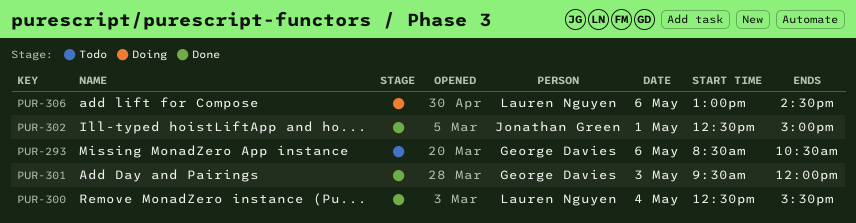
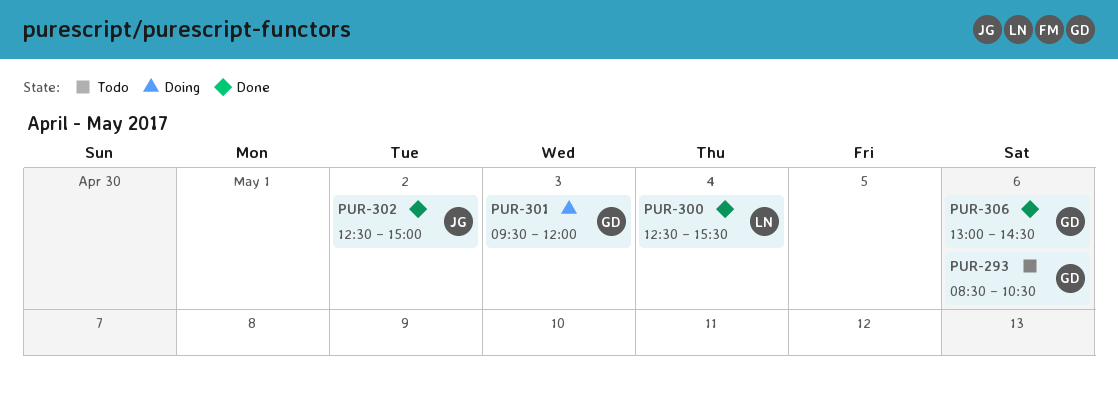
PUR-301, status: Done -> Doing
PUR-302, day: May 1 -> May 2
PUR-306, status: Doing -> Done
PUR-306, owner: Lauren Nguyen -> George Davies

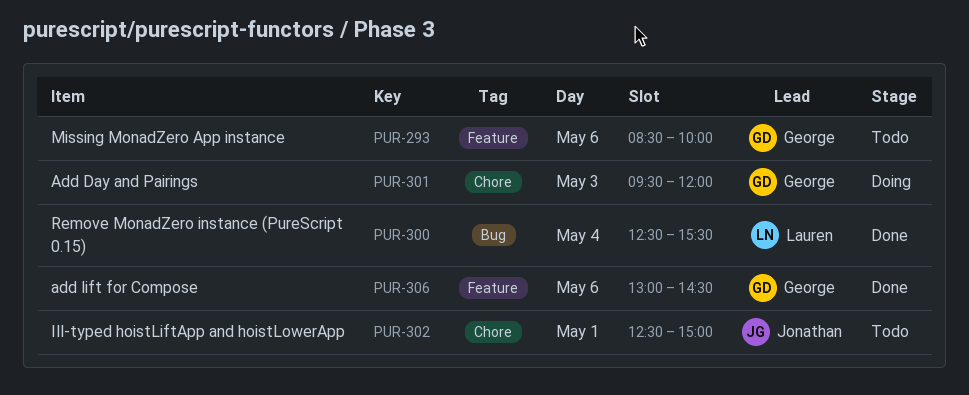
PUR-293, ends: 10:30 -> 10:00
PUR-302, status: Done -> Todo
PUR-302, day: May 2 -> May 1

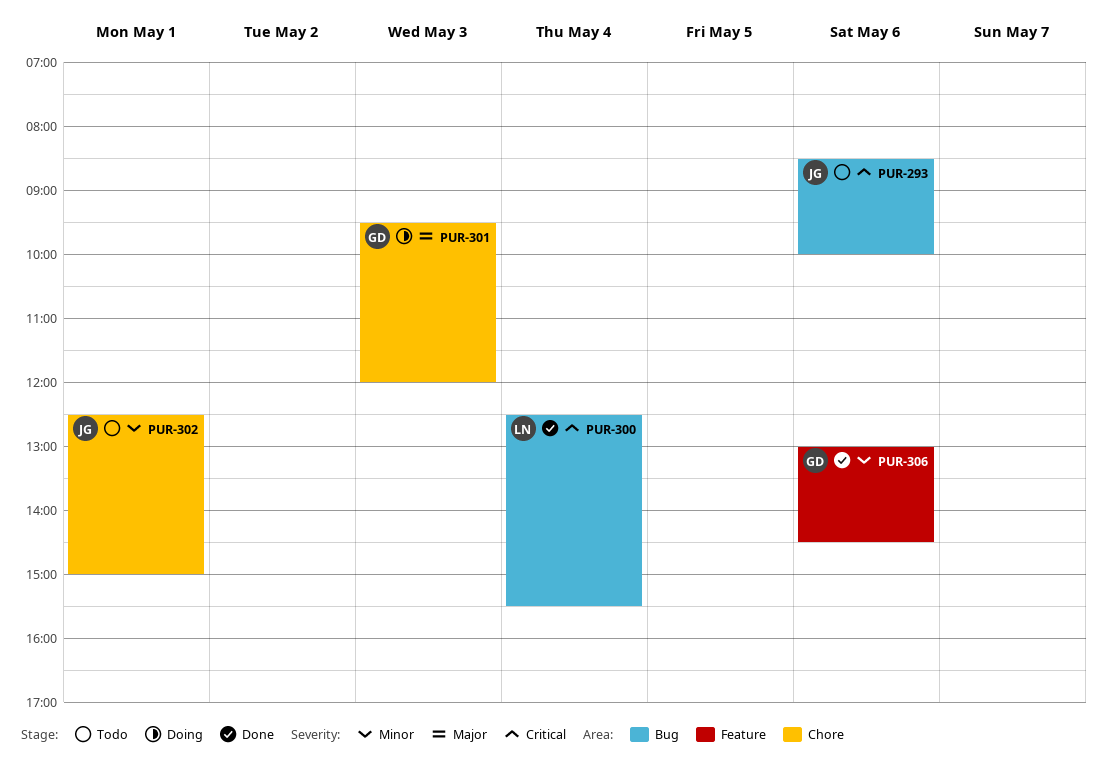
PUR-293, owner: George -> Jonathan
PUR-293, label: Feature -> Bug

